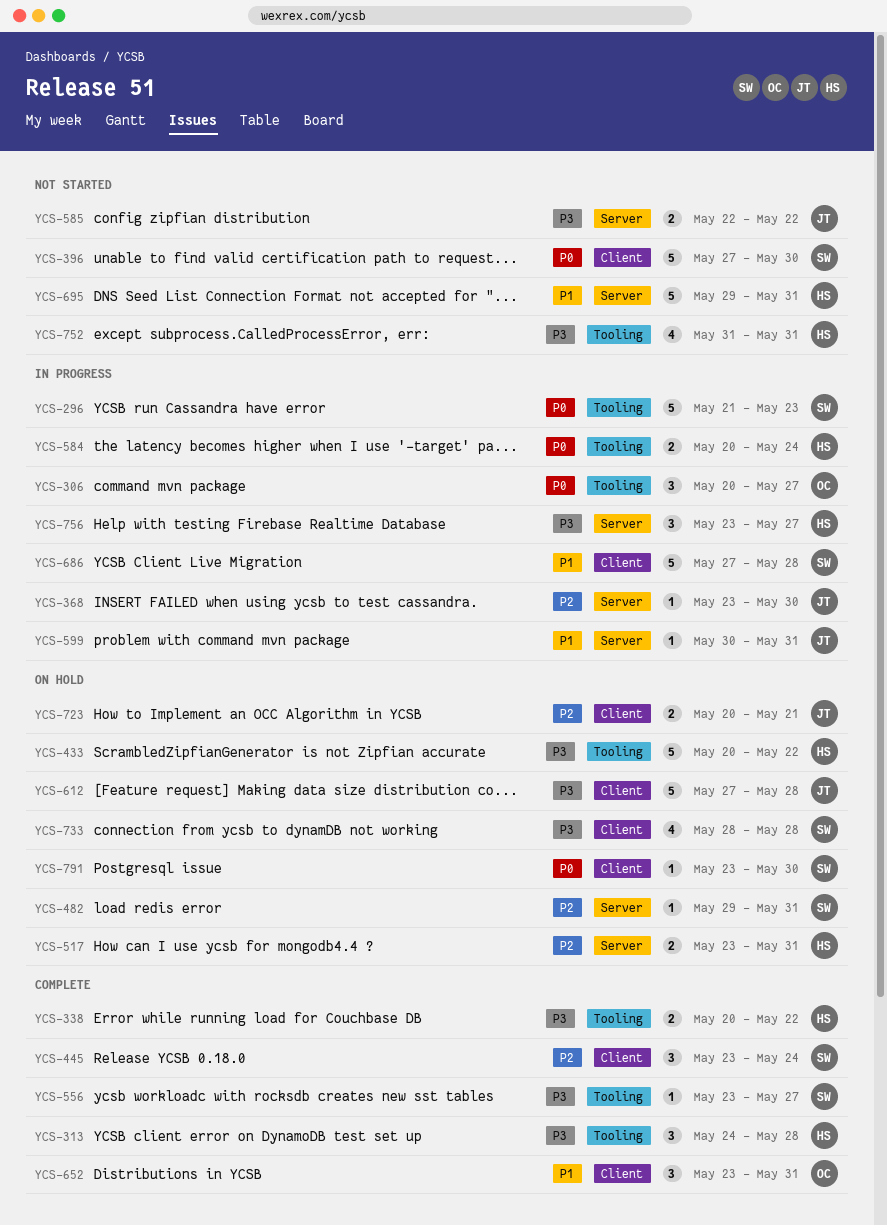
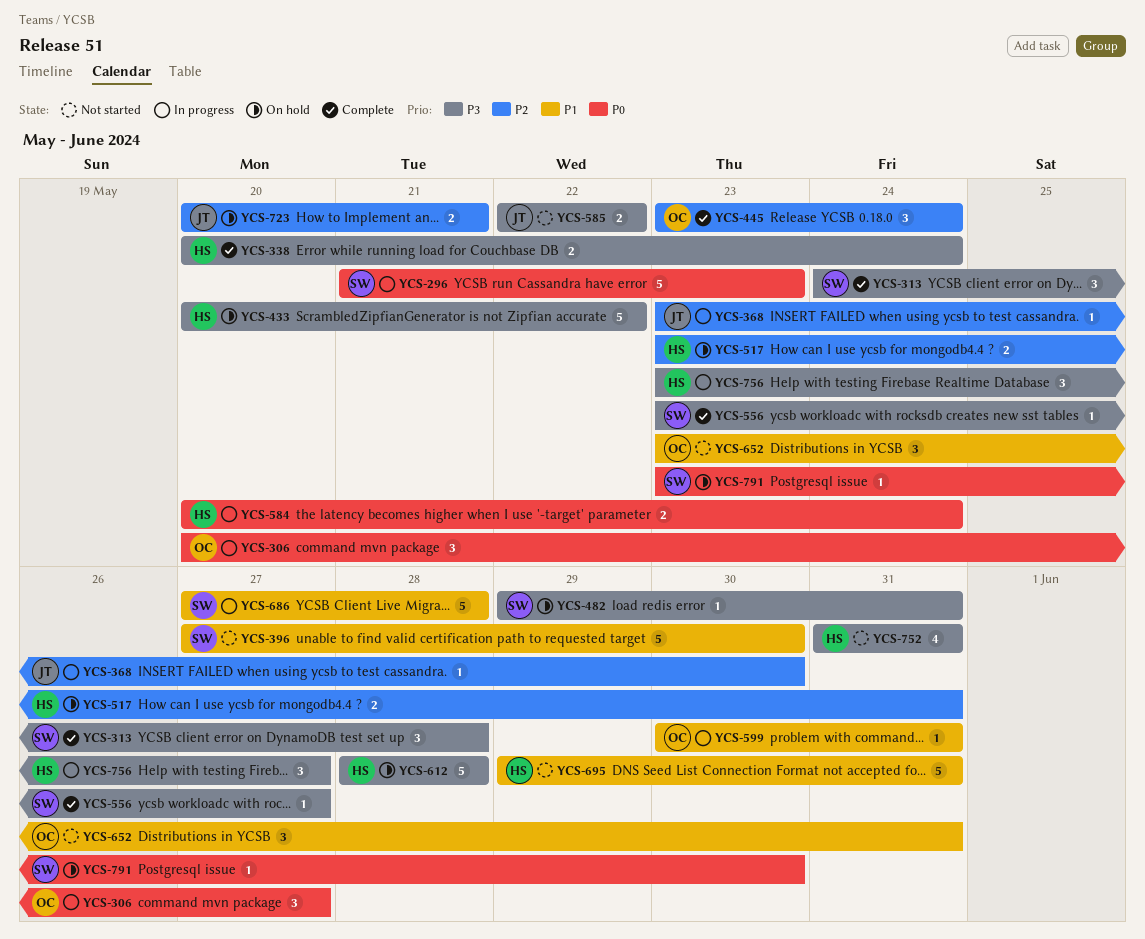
YCS-313, owner: HS -> SW
YCS-338, due: May 22 -> May 24
YCS-396, priority: P0 -> P1
YCS-445, owner: SW -> OC
YCS-482, priority: P2 -> P3
YCS-599, owner: JT -> OC
YCS-612, owner: JT -> HS
YCS-612, start: May 27 -> May 28
YCS-652, status: Complete -> Not started
YCS-733: present -> none

